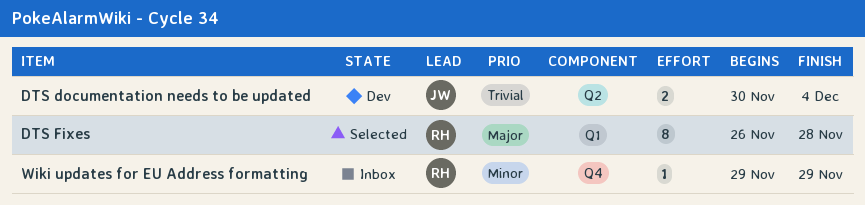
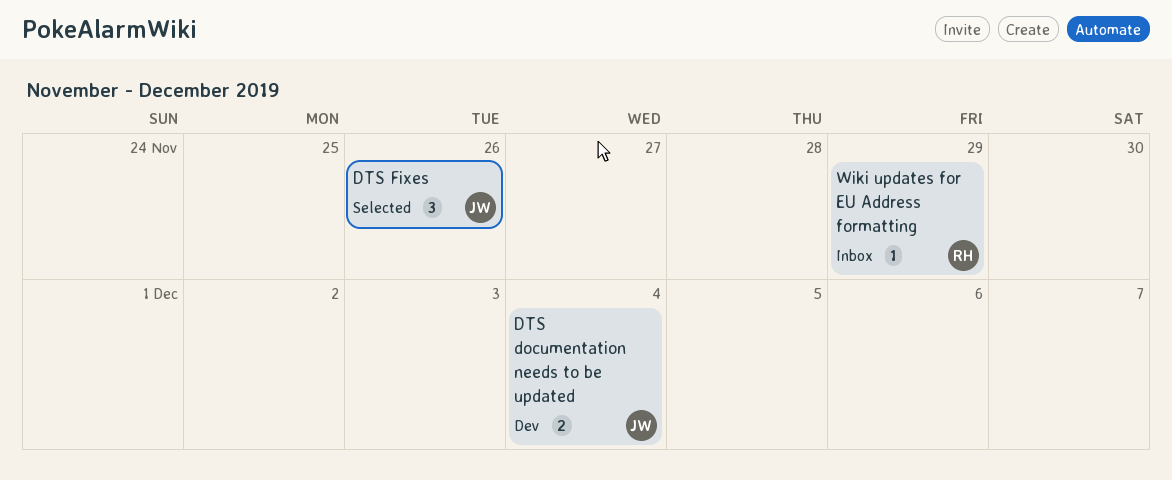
DTS Fixes, owner: RH -> JW
DTS Fixes, estimate: 8 -> 3
DTS Fixes, due: Nov 28 -> Nov 26

